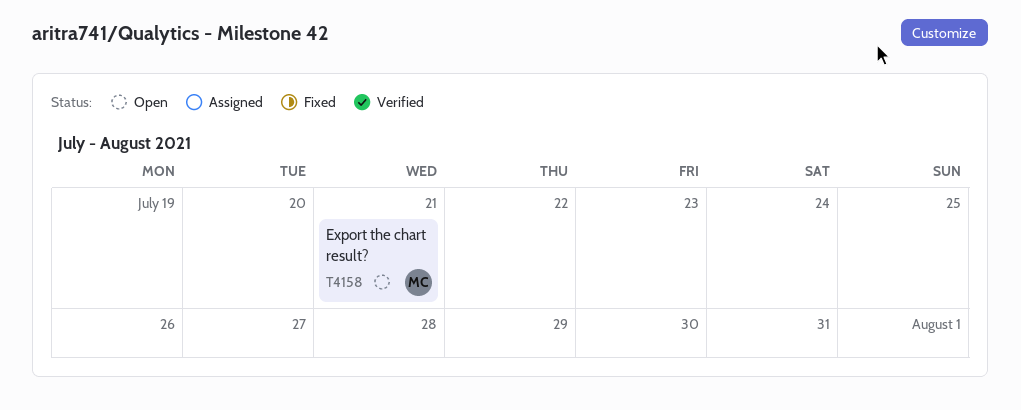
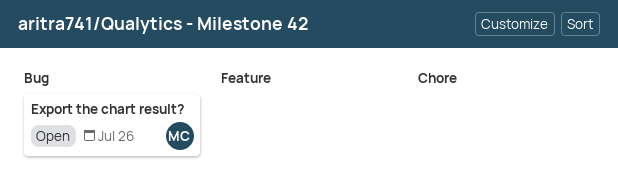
Export the chart result?, due: Jul 21 -> Jul 26

